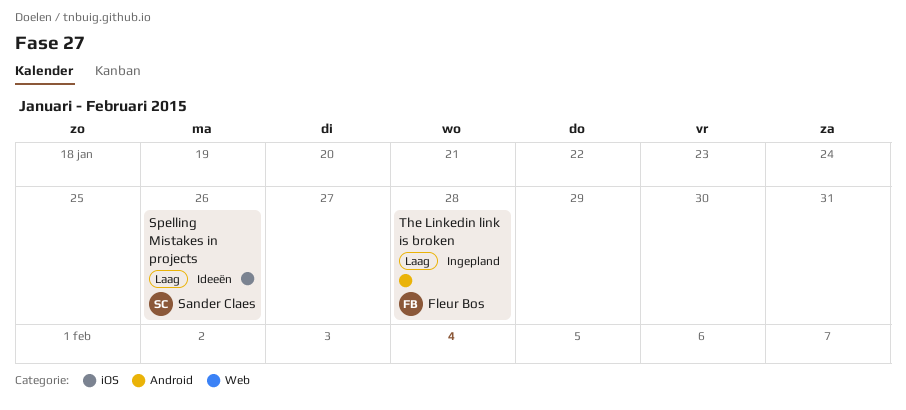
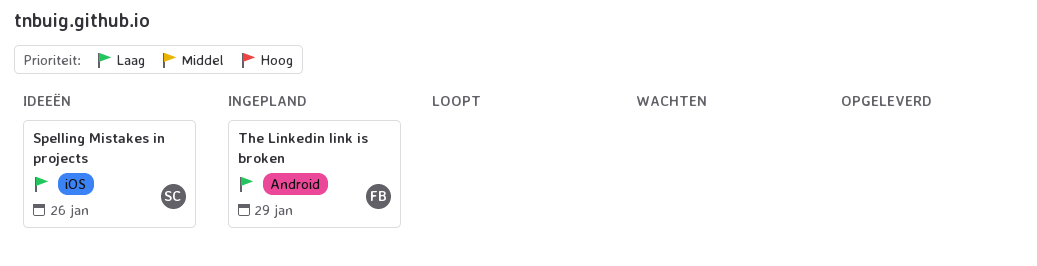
The Linkedin link is broken, due: Jan 28 -> Jan 29

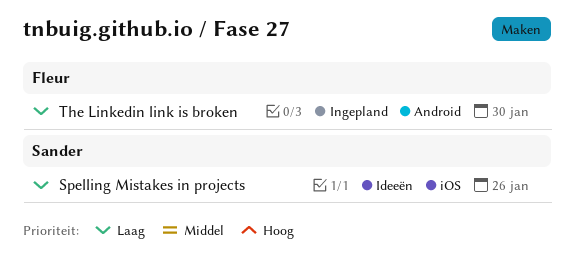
The Linkedin link is broken, due: Jan 29 -> Jan 30

